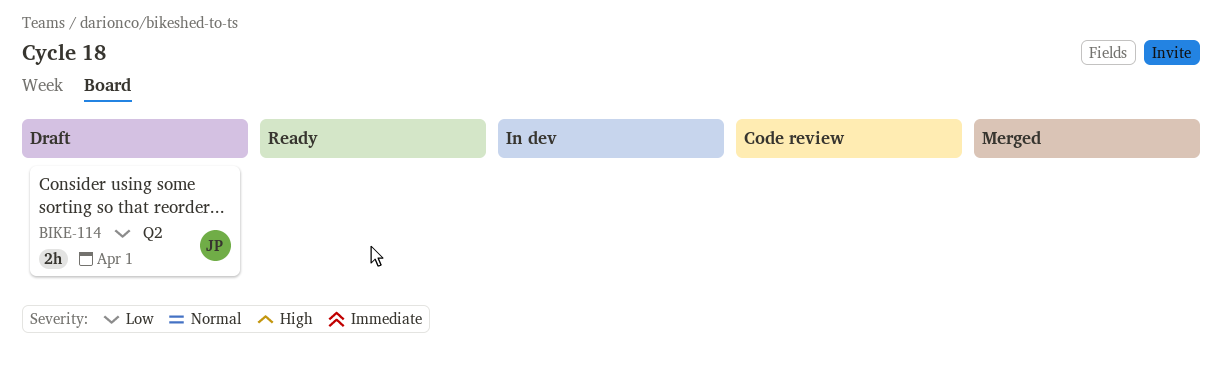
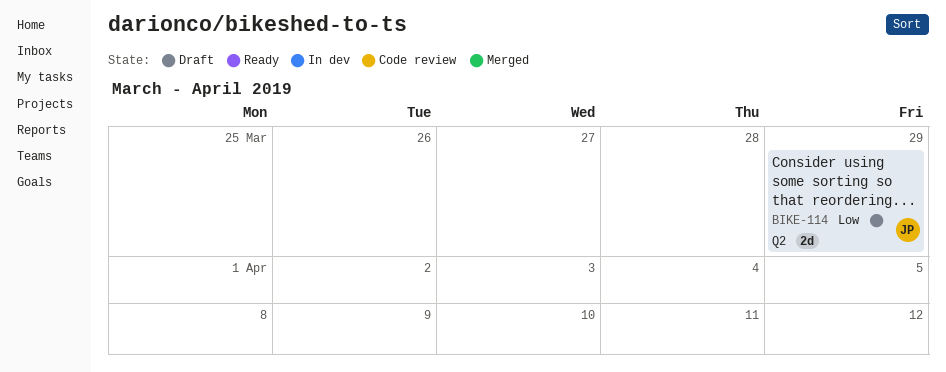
BIKE-114, estimate: 2h -> 2d
BIKE-114, due: Apr 1 -> Mar 29

